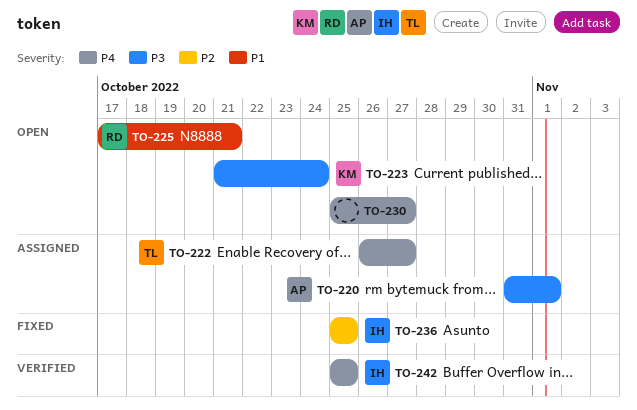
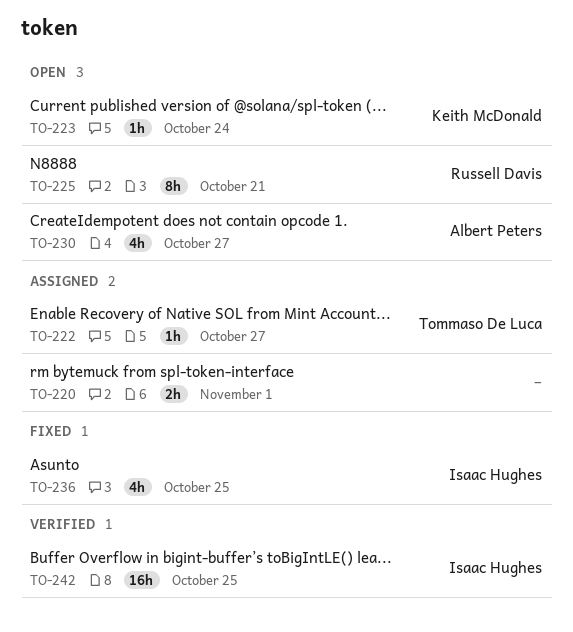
TO-220, owner: Albert Peters -> none
TO-230, owner: none -> Albert Peters

